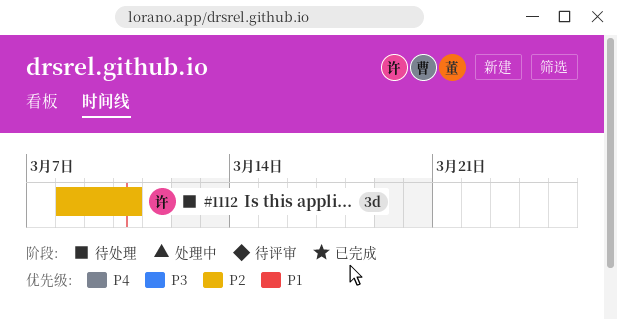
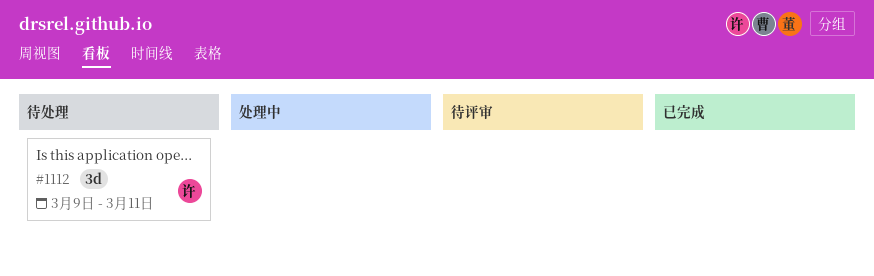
#1112, start: Mar 8 -> Mar 9
#1112, due: Mar 10 -> Mar 11

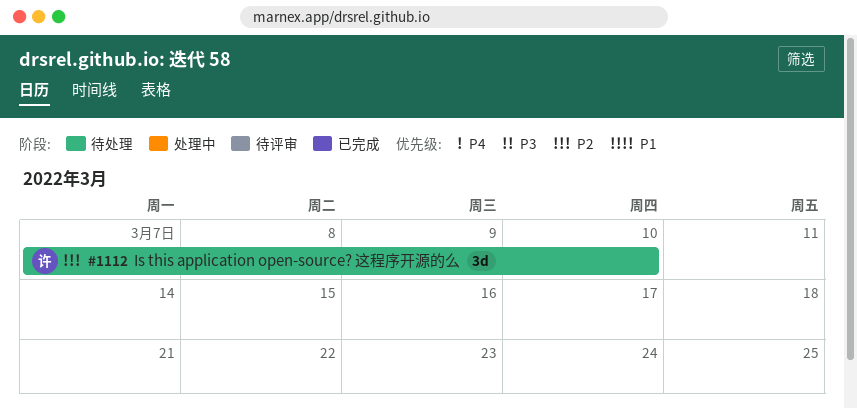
#1112, start: Mar 9 -> Mar 7
#1112, due: Mar 11 -> Mar 10

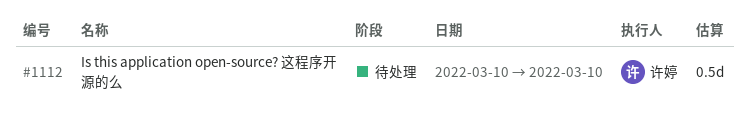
#1112, estimate: 3d -> 0.5d
#1112, start: Mar 7 -> Mar 10

